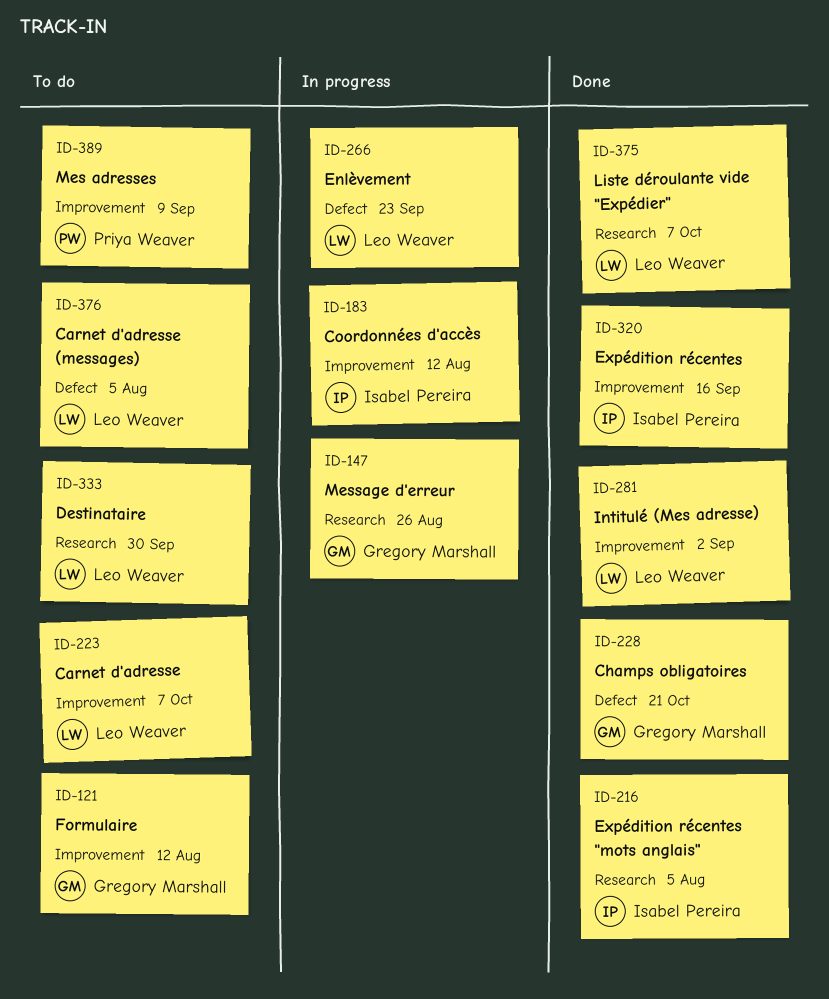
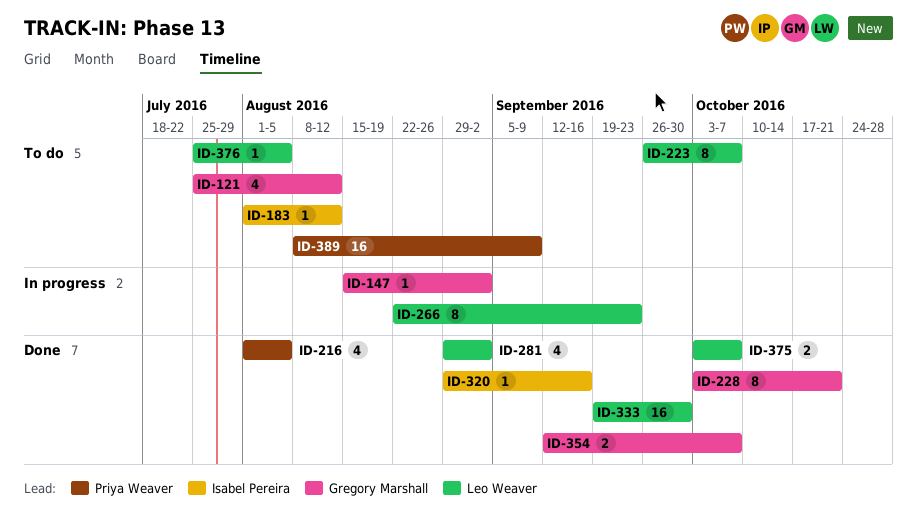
ID-147, due: Aug 26 -> Sep 2
ID-183, status: In progress -> To do
ID-216, owner: Isabel Pereira -> Priya Weaver
ID-333, status: To do -> Done
ID-354: none -> present

